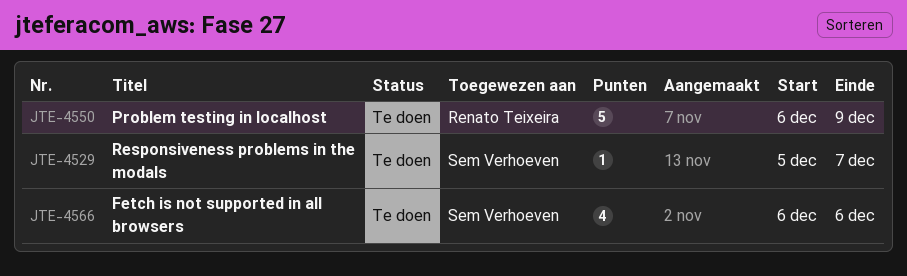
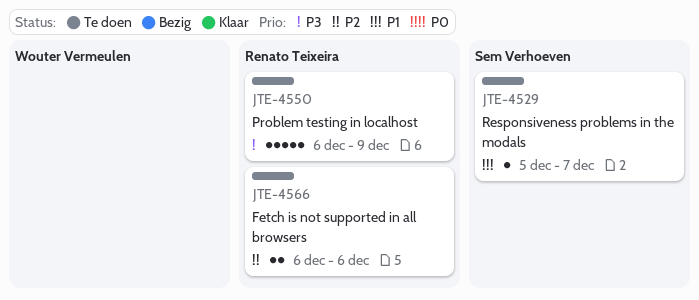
JTE-4566, owner: Sem Verhoeven -> Renato Teixeira
JTE-4566, estimate: 4 -> 2

